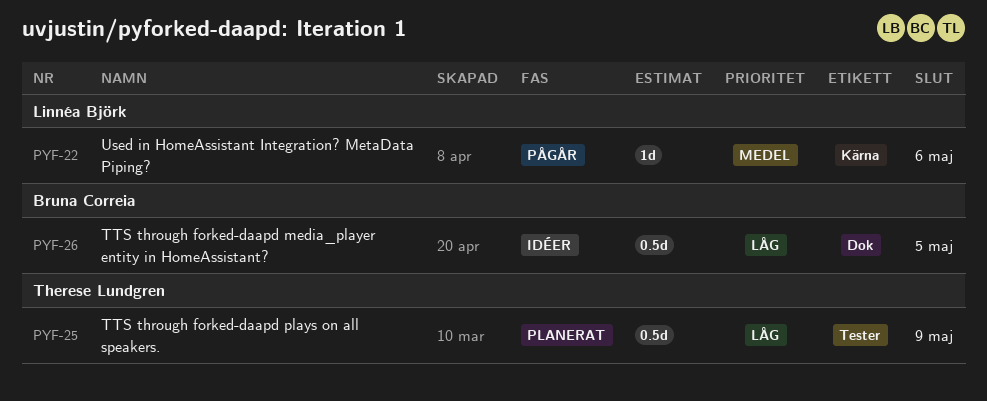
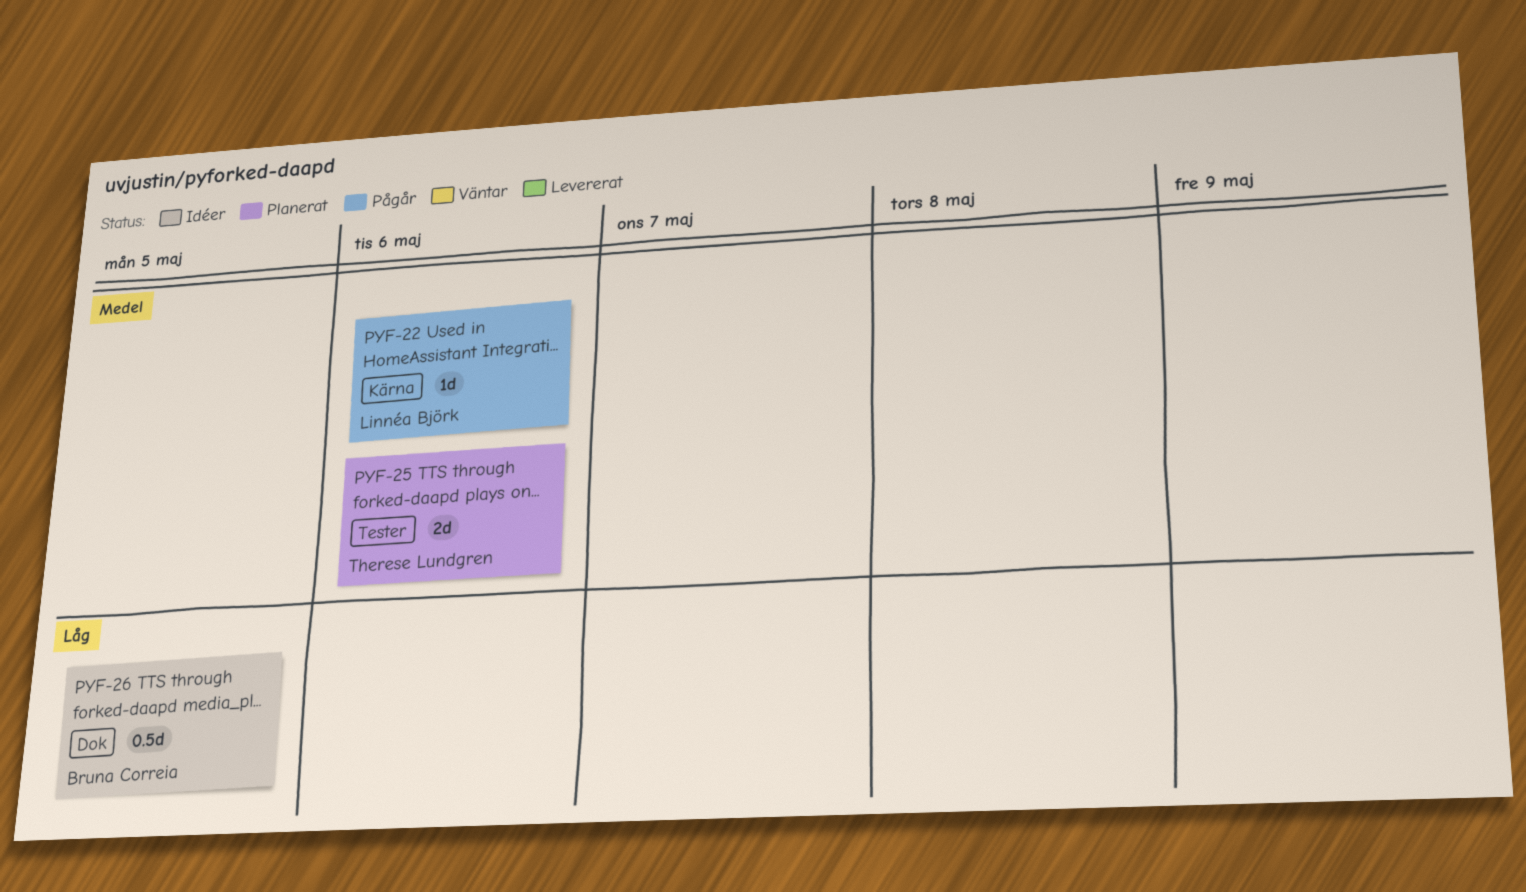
PYF-25, priority: Låg -> Medel
PYF-25, estimate: 0.5d -> 2d
PYF-25, due: May 9 -> May 6

